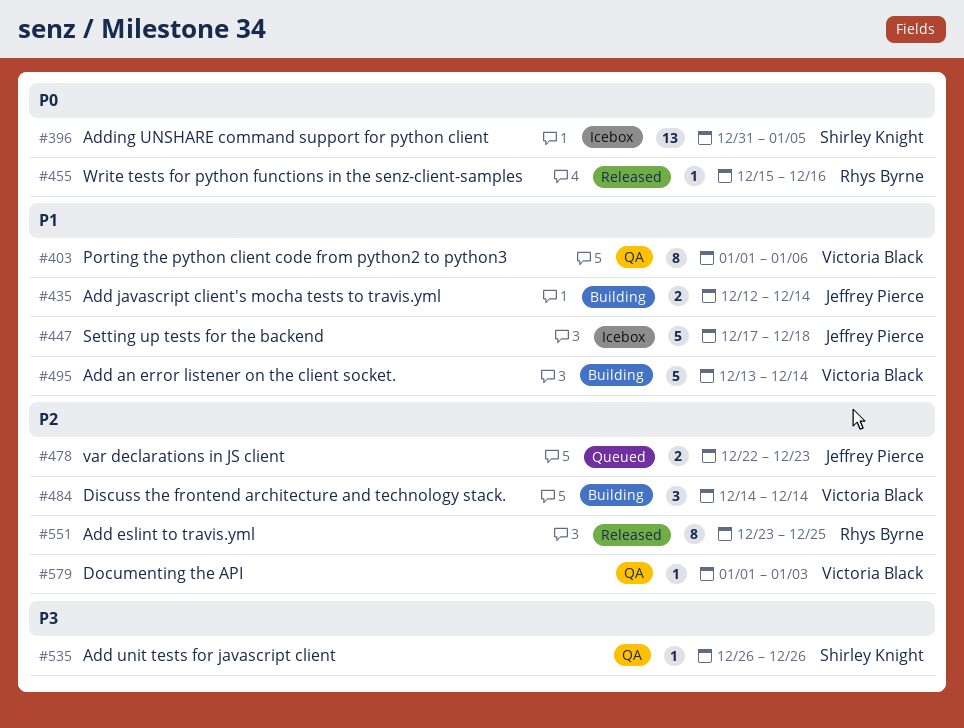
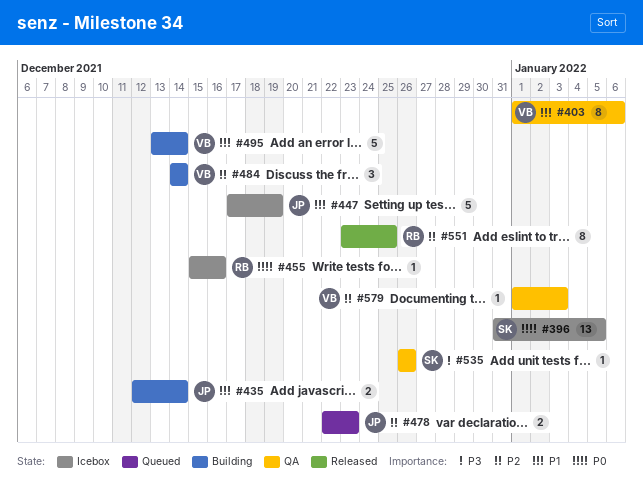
#447, due: Dec 18 -> Dec 19
#455, status: Released -> Icebox

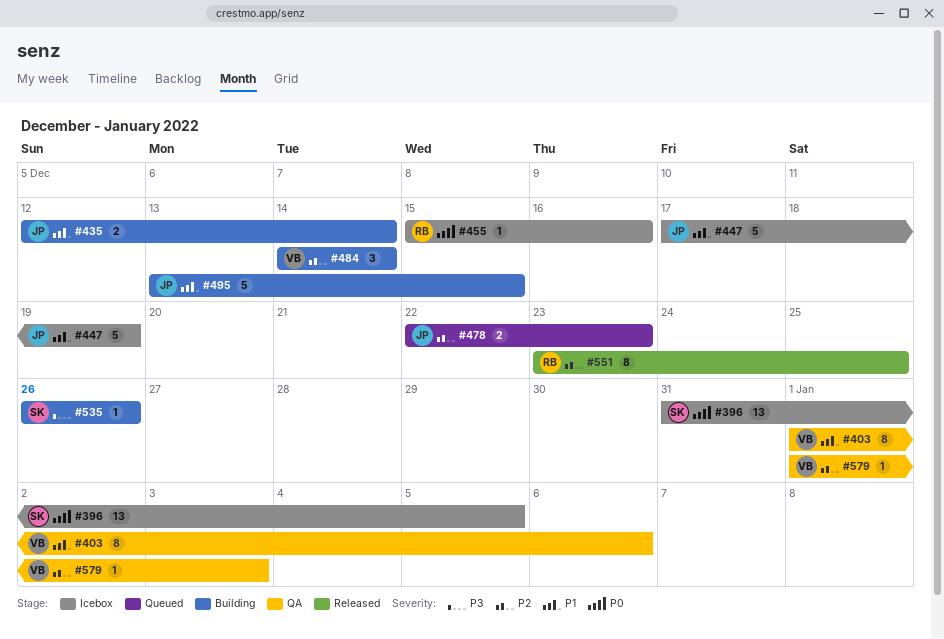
#495, owner: VB -> JP
#495, due: Dec 14 -> Dec 15
#535, status: QA -> Building

